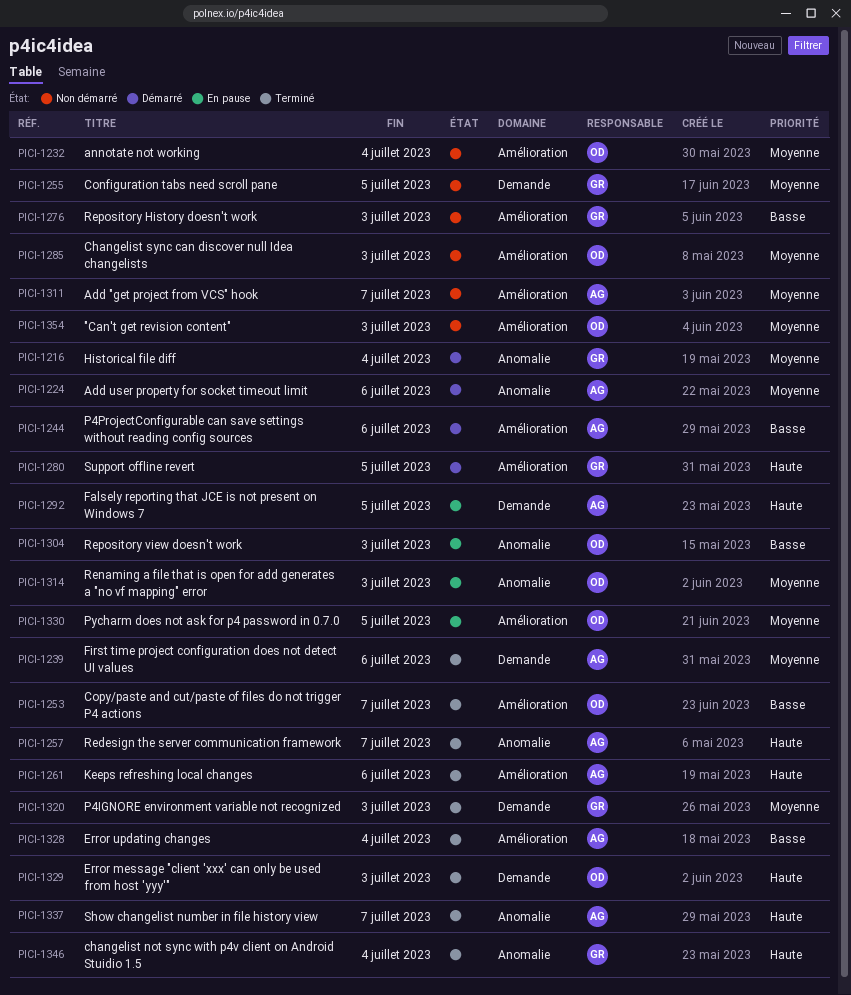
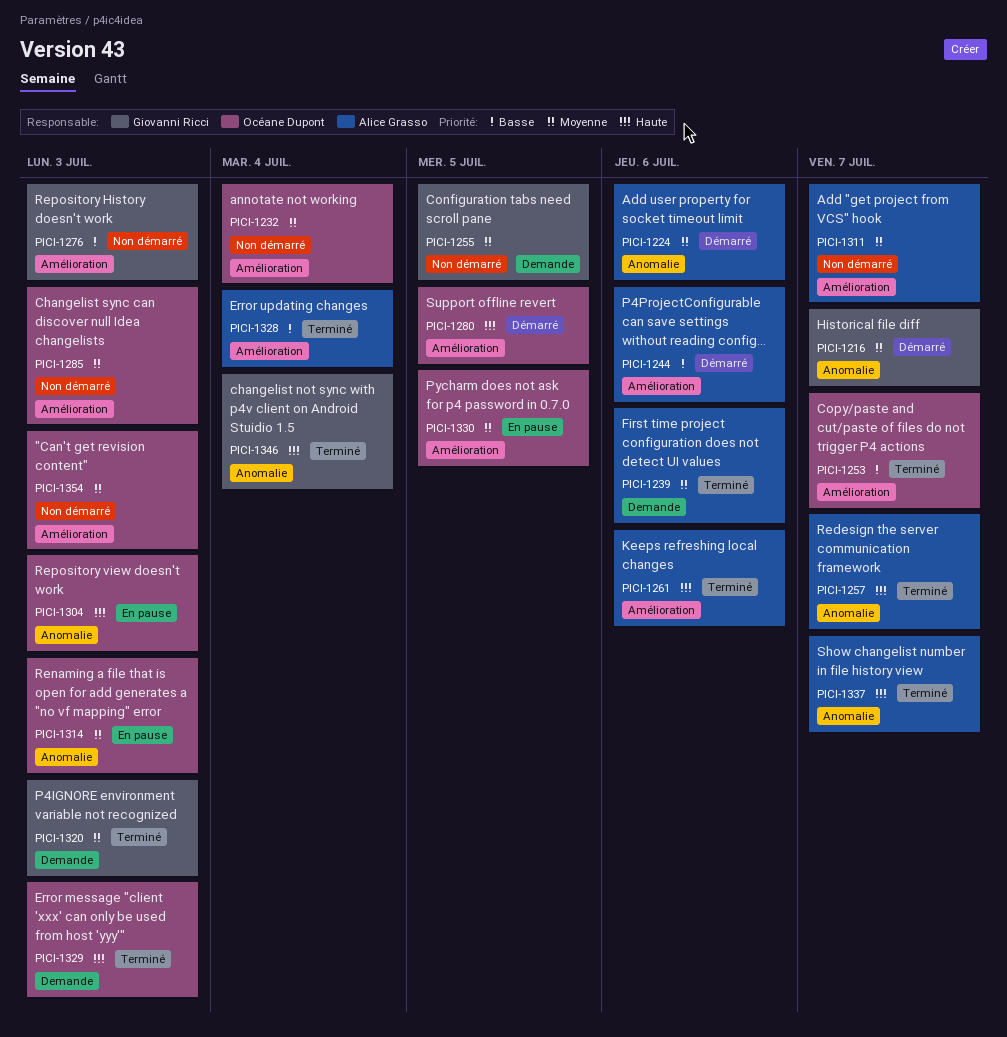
PICI-1216, due: Jul 4 -> Jul 7
PICI-1280, owner: Giovanni Ricci -> Océane Dupont
PICI-1292: present -> none
PICI-1304, priority: Basse -> Haute

